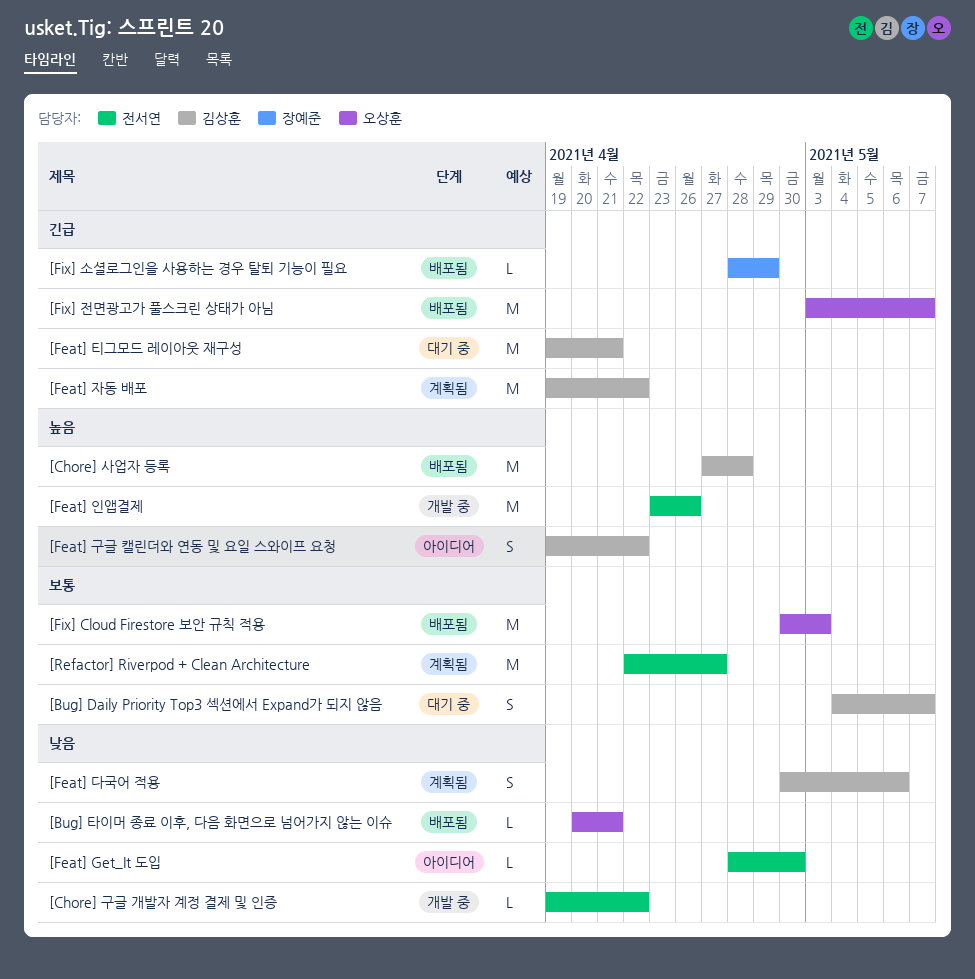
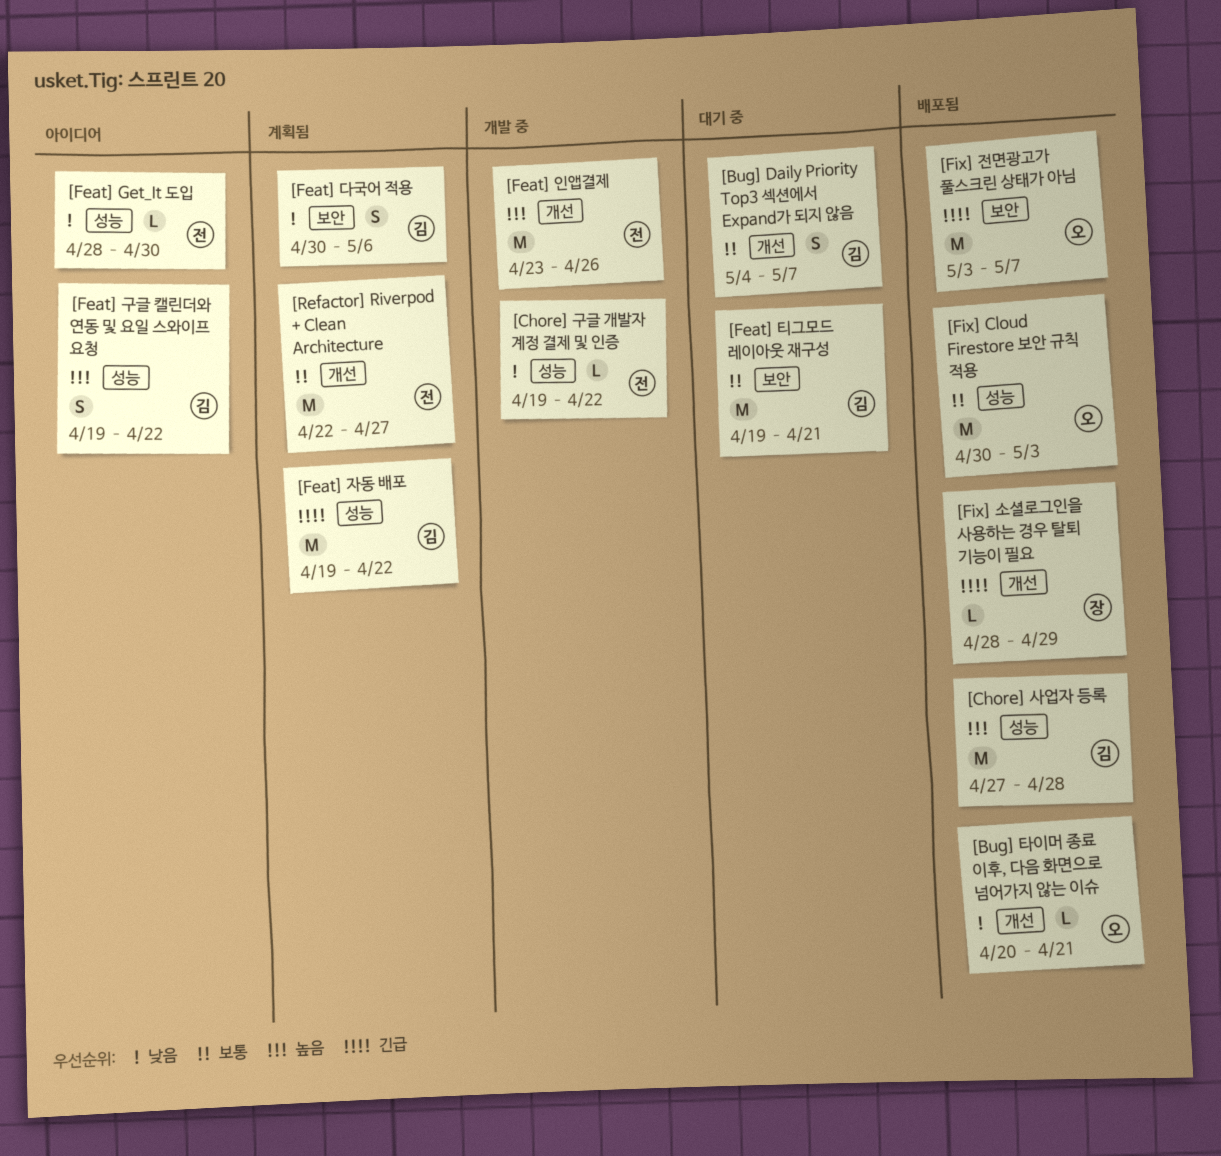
[Feat] 티그모드 레이아웃 재구성, priority: 긴급 -> 보통

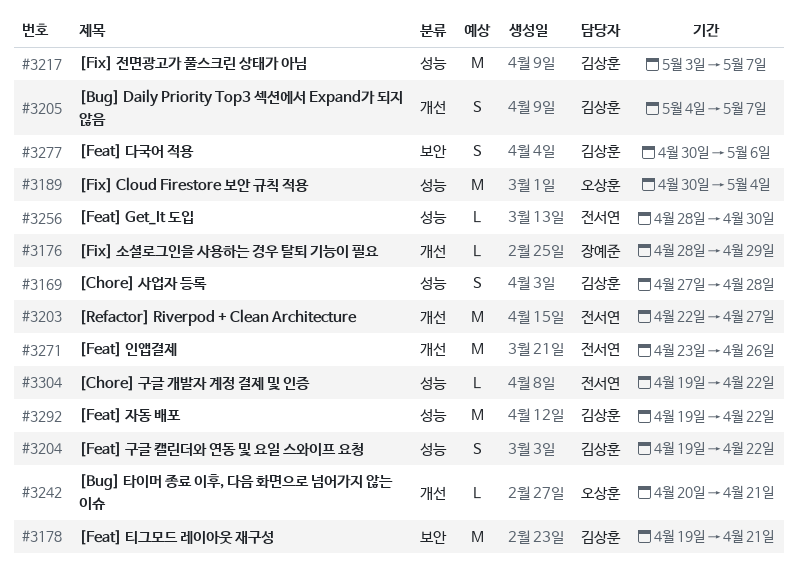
[Chore] 사업자 등록, estimate: M -> S
[Fix] Cloud Firestore 보안 규칙 적용, due: May 3 -> May 4
[Fix] 전면광고가 풀스크린 상태가 아님, owner: 오상훈 -> 김상훈
[Fix] 전면광고가 풀스크린 상태가 아님, label: 보안 -> 성능

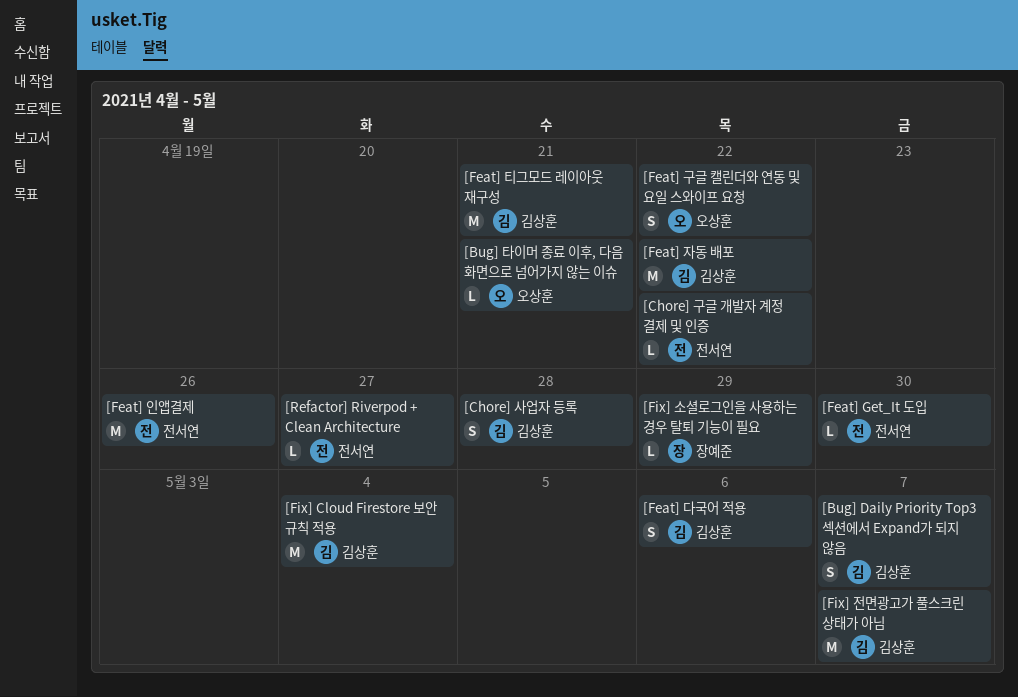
[Feat] 구글 캘린더와 연동 및 요일 스와이프 요청, owner: 김상훈 -> 오상훈
[Fix] Cloud Firestore 보안 규칙 적용, owner: 오상훈 -> 김상훈
[Refactor] Riverpod + Clean Architecture, estimate: M -> L

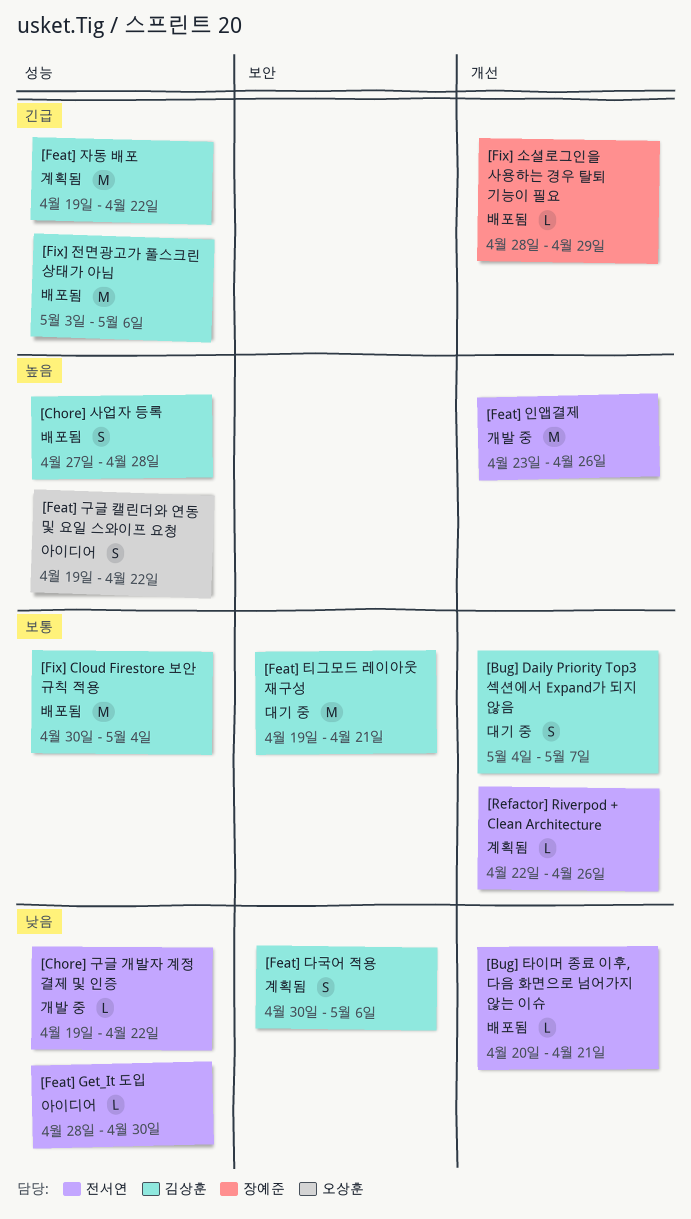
[Bug] 타이머 종료 이후, 다음 화면으로 넘어가지 않는 이슈, owner: 오상훈 -> 전서연
[Fix] 전면광고가 풀스크린 상태가 아님, due: May 7 -> May 6
[Refactor] Riverpod + Clean Architecture, due: Apr 27 -> Apr 26

